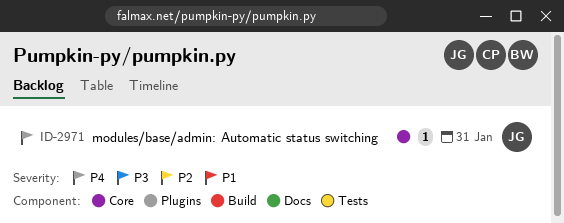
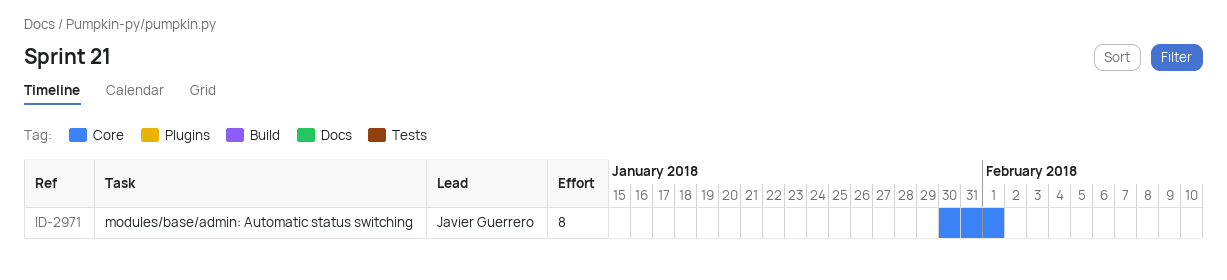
ID-2971, estimate: 1 -> 8
ID-2971, due: Jan 31 -> Feb 1

